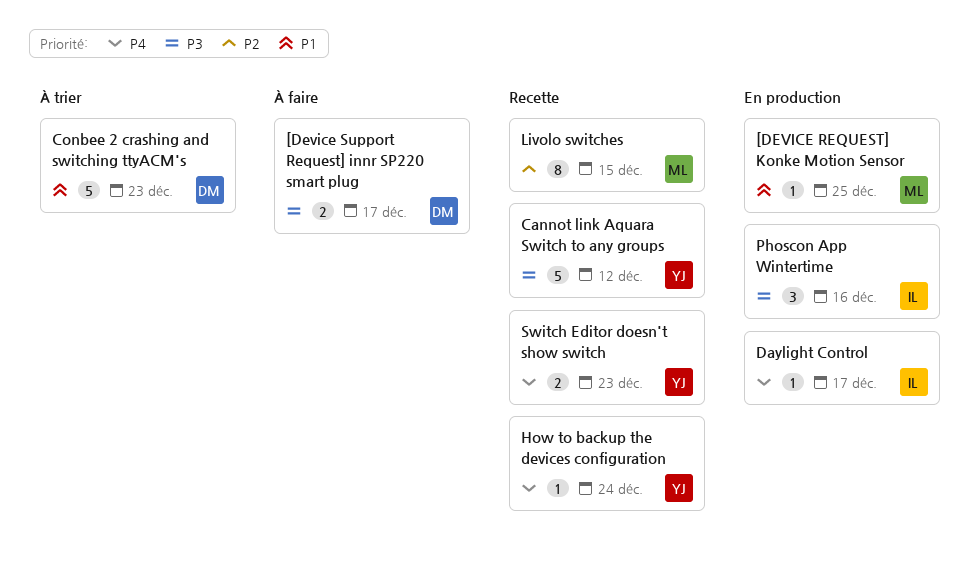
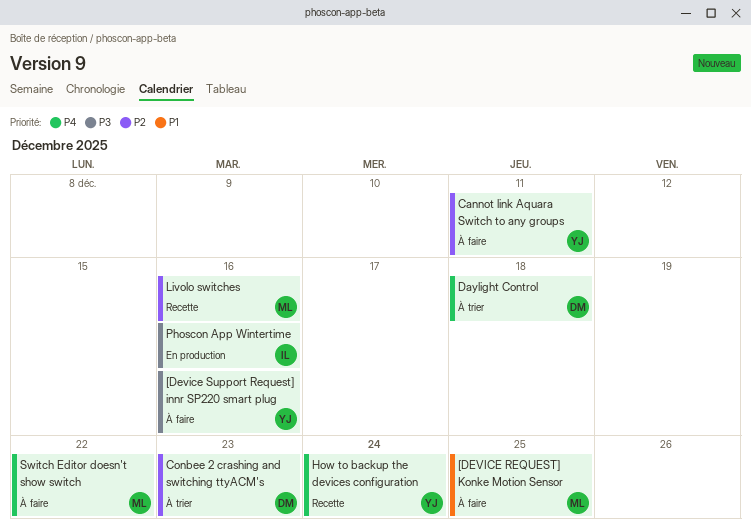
[DEVICE REQUEST] Konke Motion Sensor, status: En production -> À faire
[Device Support Request] innr SP220 smart plug, owner: DM -> YJ
[Device Support Request] innr SP220 smart plug, due: Dec 17 -> Dec 16
Cannot link Aquara Switch to any groups, status: Recette -> À faire
Cannot link Aquara Switch to any groups, priority: P3 -> P2
Cannot link Aquara Switch to any groups, due: Dec 12 -> Dec 11
Conbee 2 crashing and switching ttyACM's, priority: P1 -> P2
Daylight Control, status: En production -> À trier
Daylight Control, owner: IL -> DM
Daylight Control, due: Dec 17 -> Dec 18
Livolo switches, due: Dec 15 -> Dec 16
Switch Editor doesn't show switch, status: Recette -> À faire
Switch Editor doesn't show switch, owner: YJ -> ML
Switch Editor doesn't show switch, due: Dec 23 -> Dec 22

